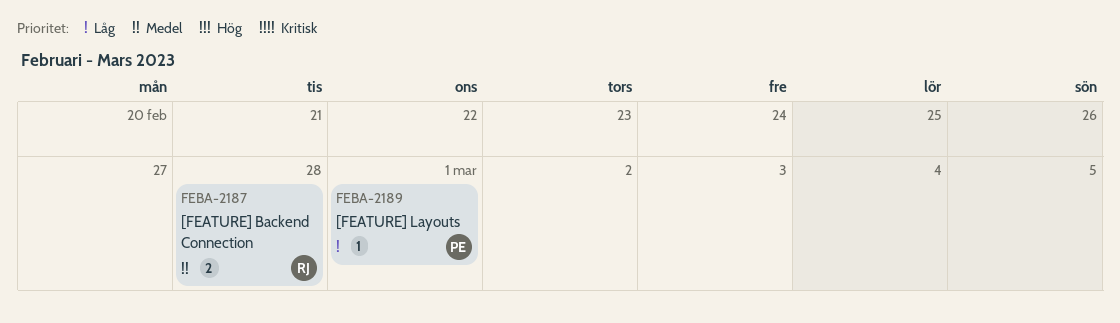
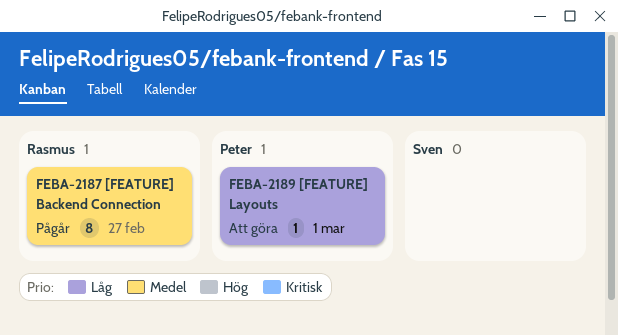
FEBA-2187, estimate: 2 -> 8
FEBA-2187, due: Feb 28 -> Feb 27

